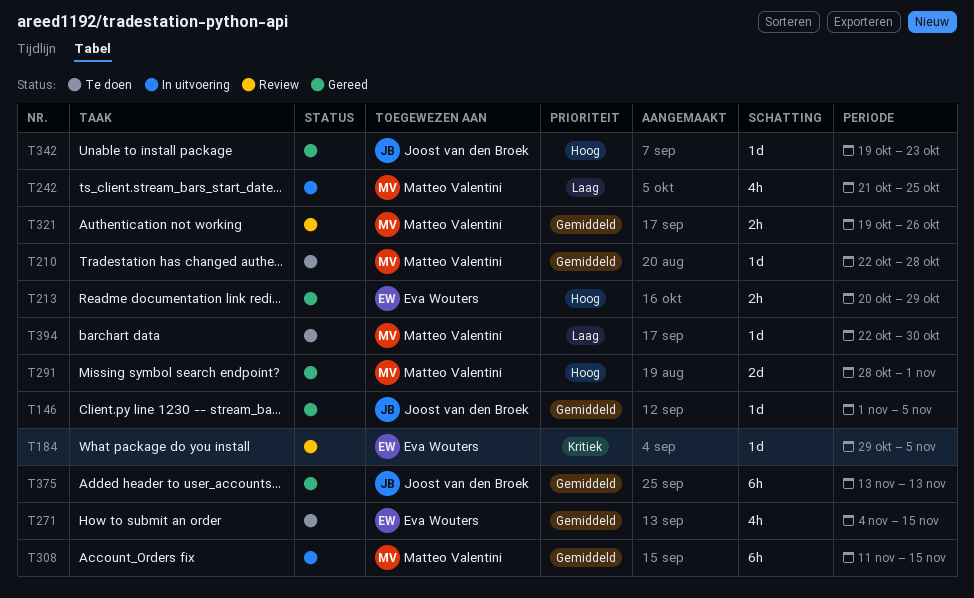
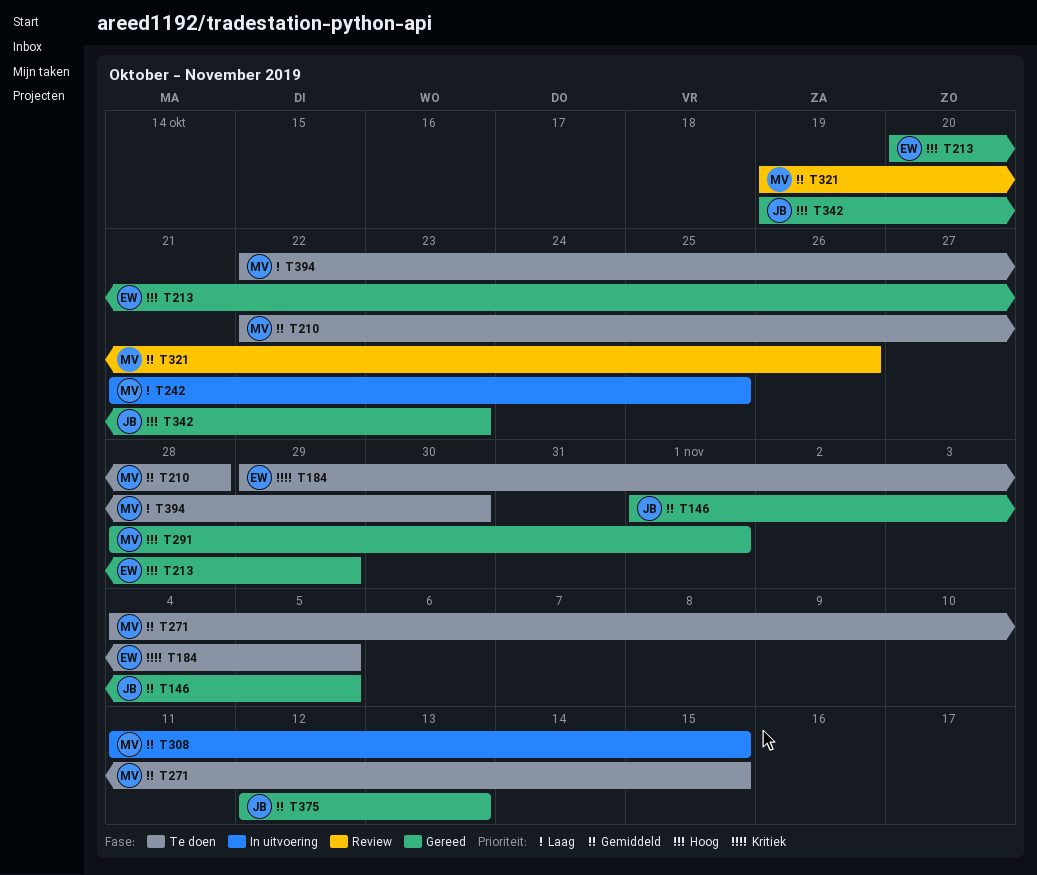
T184, status: Review -> Te doen
T271, owner: Eva Wouters -> Matteo Valentini
T375, start: Nov 13 -> Nov 12

